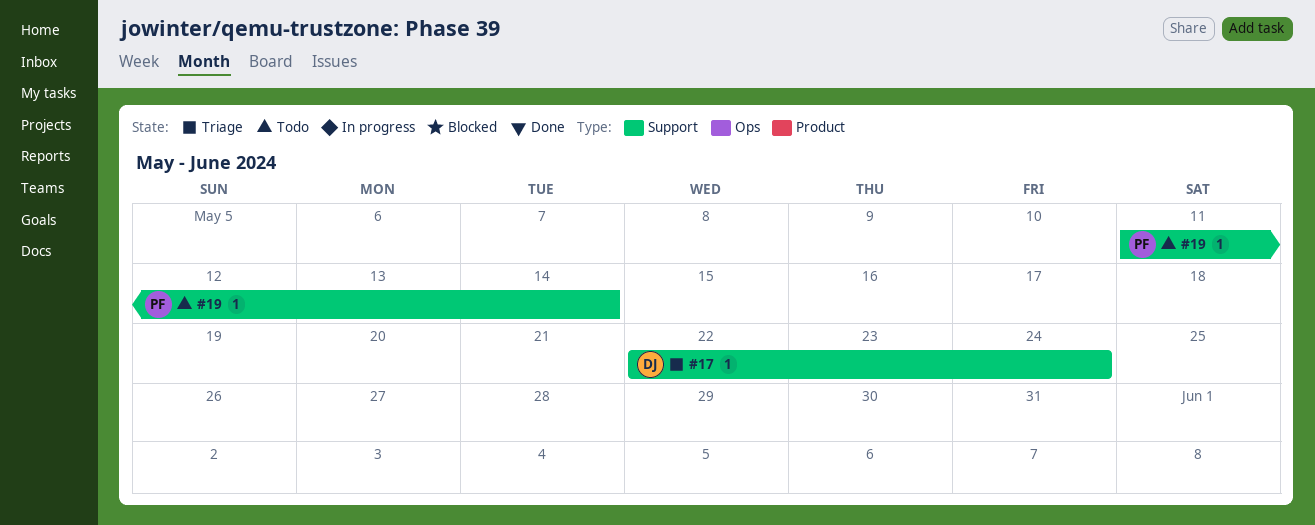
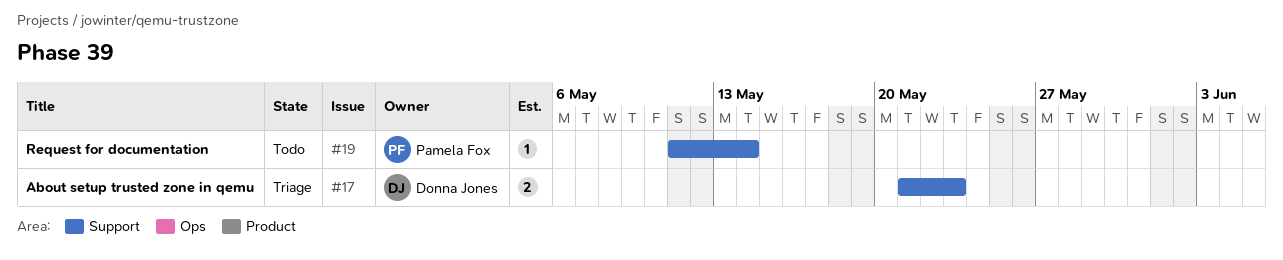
#17, estimate: 1 -> 2
#17, start: May 22 -> May 21
#17, due: May 24 -> May 23

